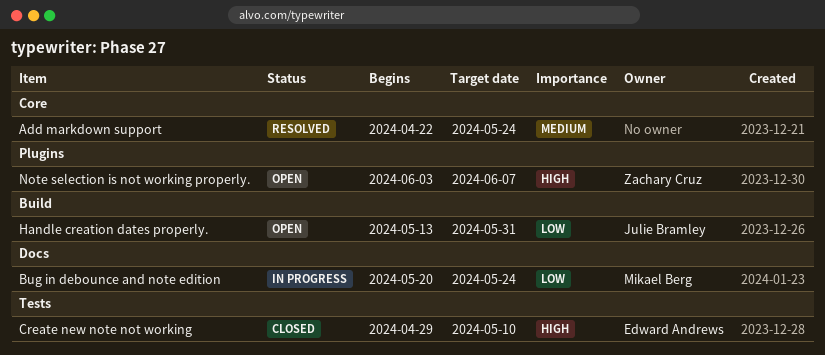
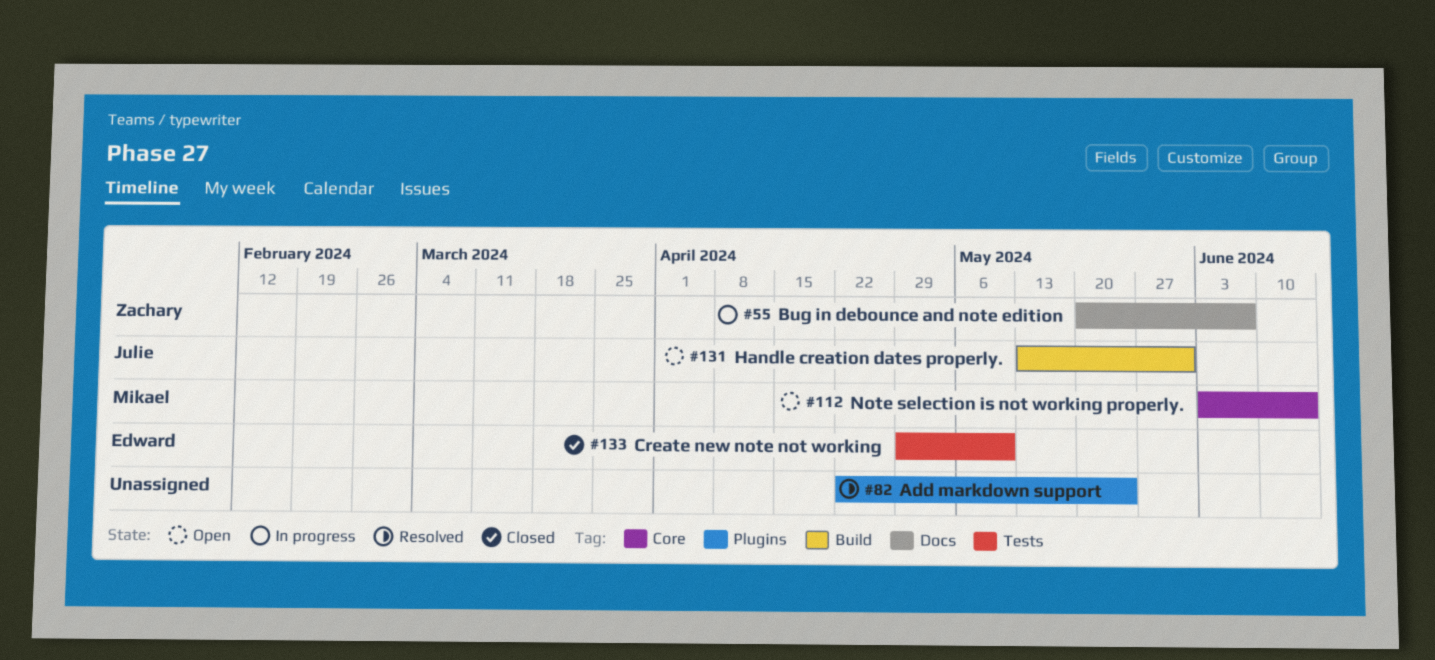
Add markdown support, label: Core -> Plugins
Bug in debounce and note edition, owner: Mikael Berg -> Zachary Cruz
Bug in debounce and note edition, due: May 24 -> Jun 7
Note selection is not working properly., owner: Zachary Cruz -> Mikael Berg
Note selection is not working properly., label: Plugins -> Core
Note selection is not working properly., due: Jun 7 -> Jun 14

